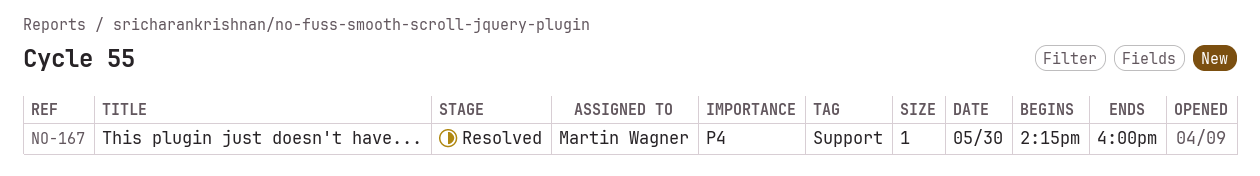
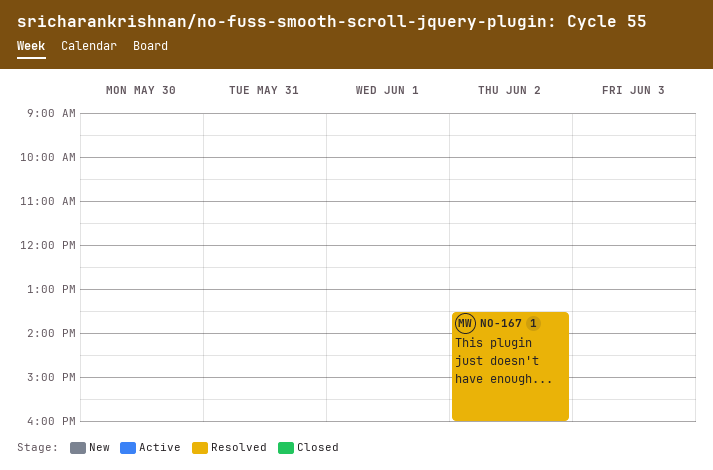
NO-167, day: May 30 -> Jun 2
NO-167, begins: 14:15 -> 13:30

